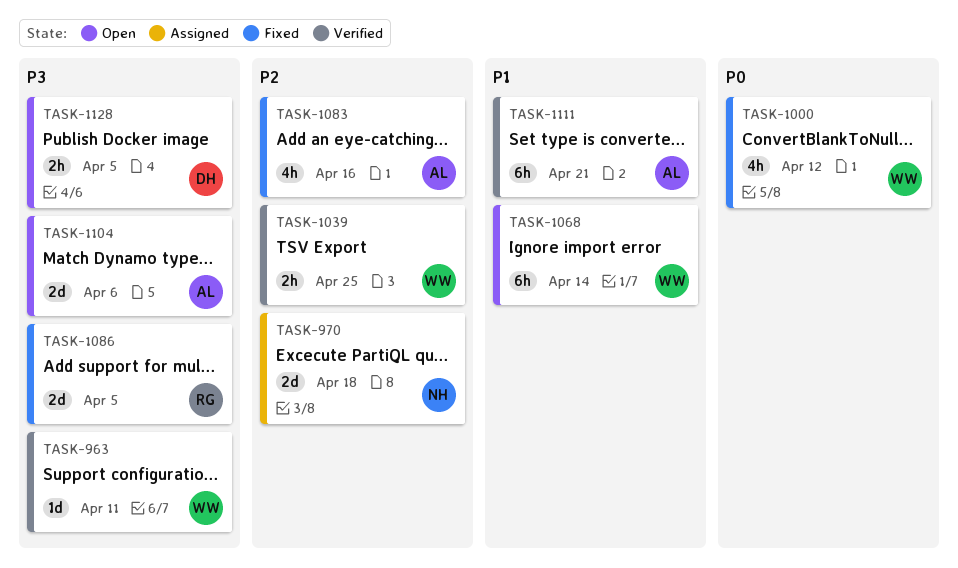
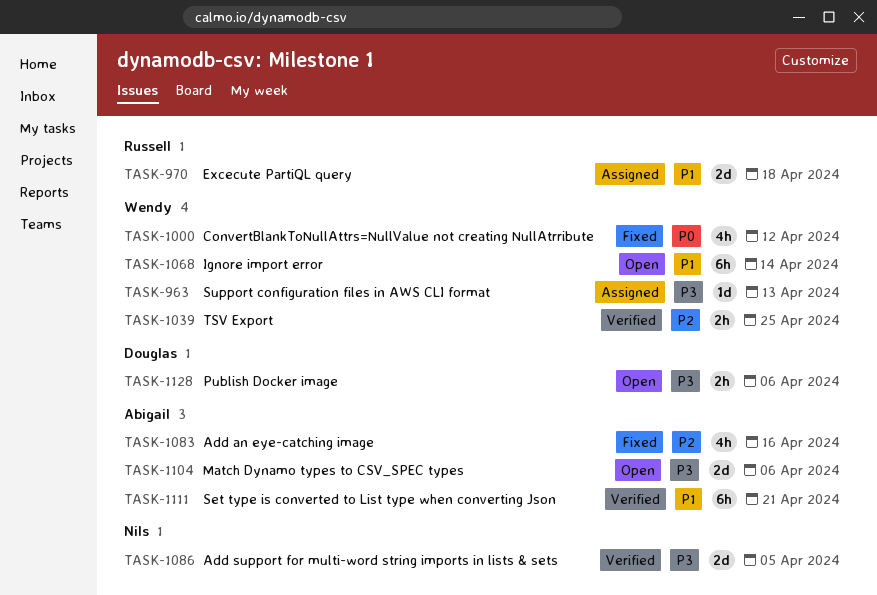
TASK-963, status: Verified -> Assigned
TASK-963, due: Apr 11 -> Apr 13
TASK-970, owner: Nils -> Russell
TASK-970, priority: P2 -> P1
TASK-1086, status: Fixed -> Verified
TASK-1086, owner: Russell -> Nils
TASK-1128, due: Apr 5 -> Apr 6

